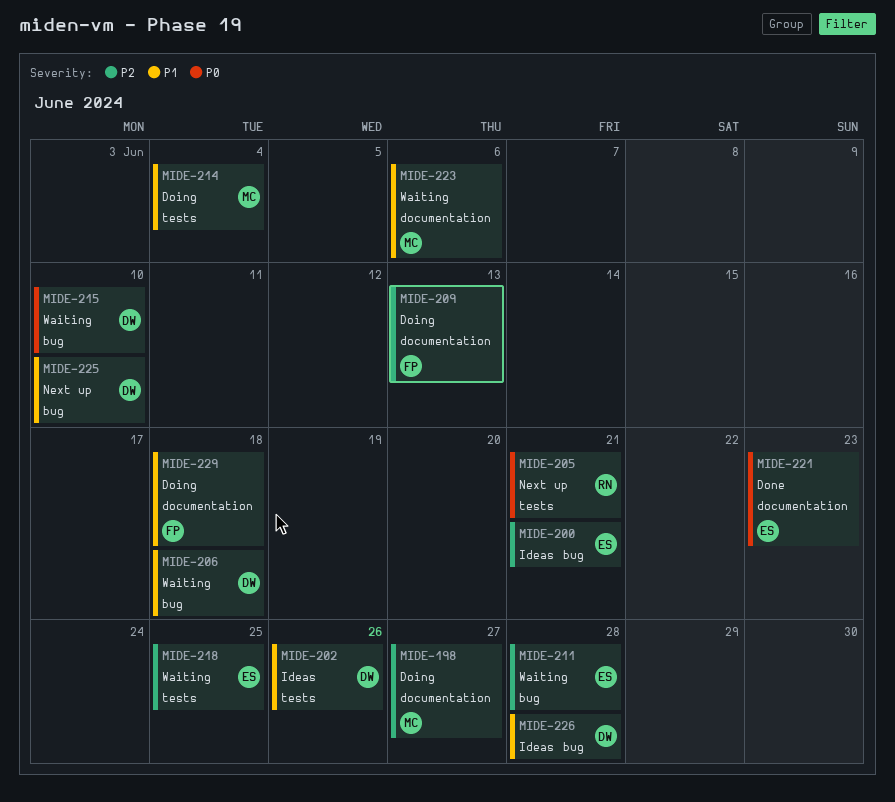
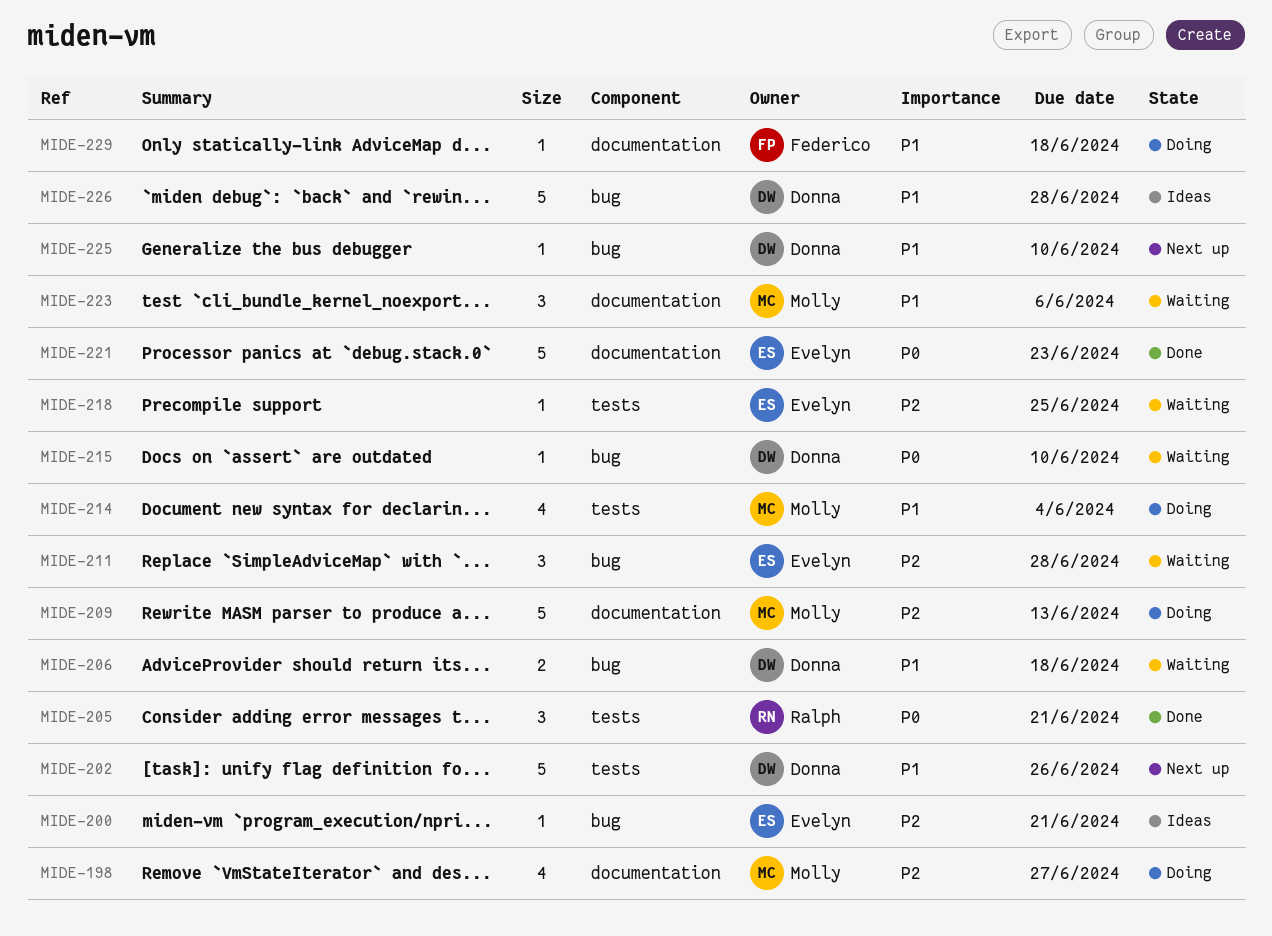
MIDE-202, status: Ideas -> Next up
MIDE-205, status: Next up -> Done
MIDE-209, owner: Federico -> Molly

